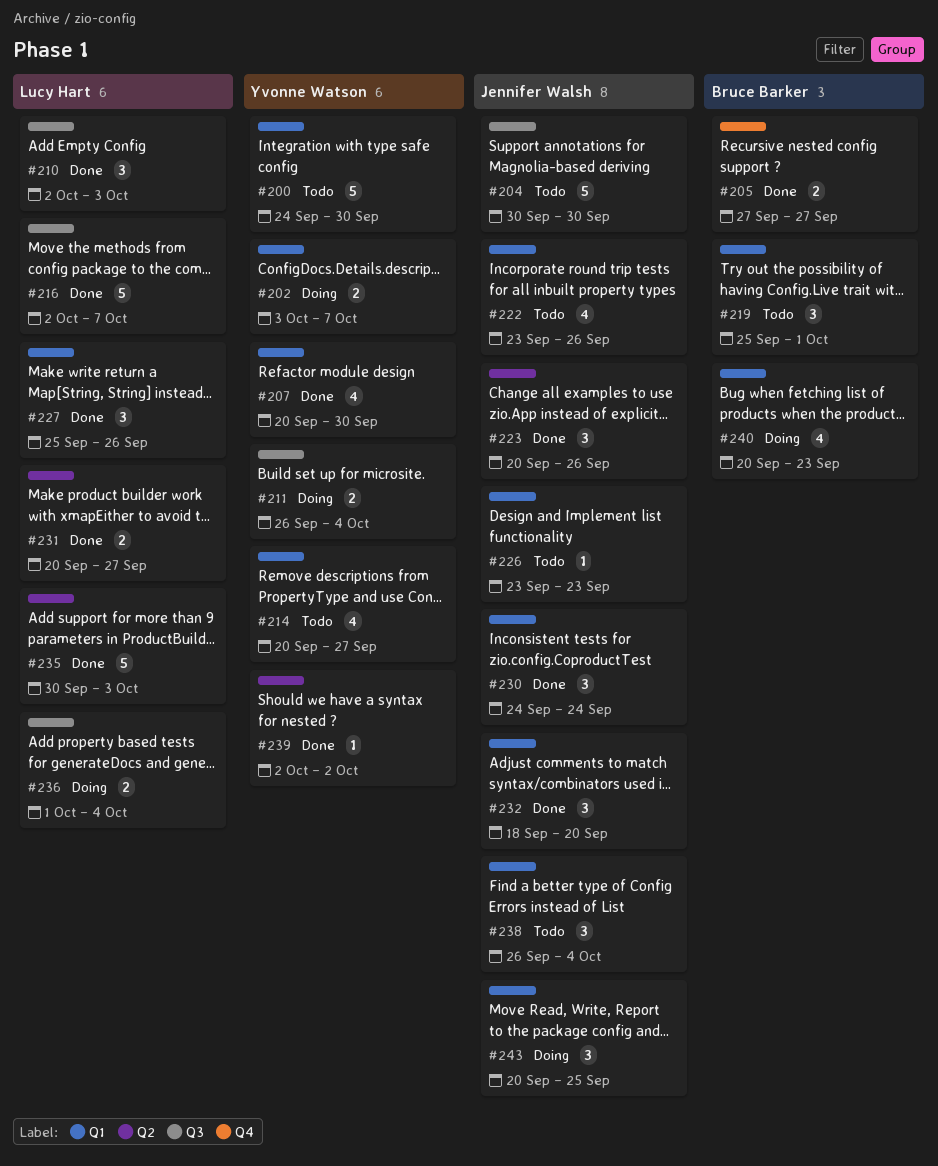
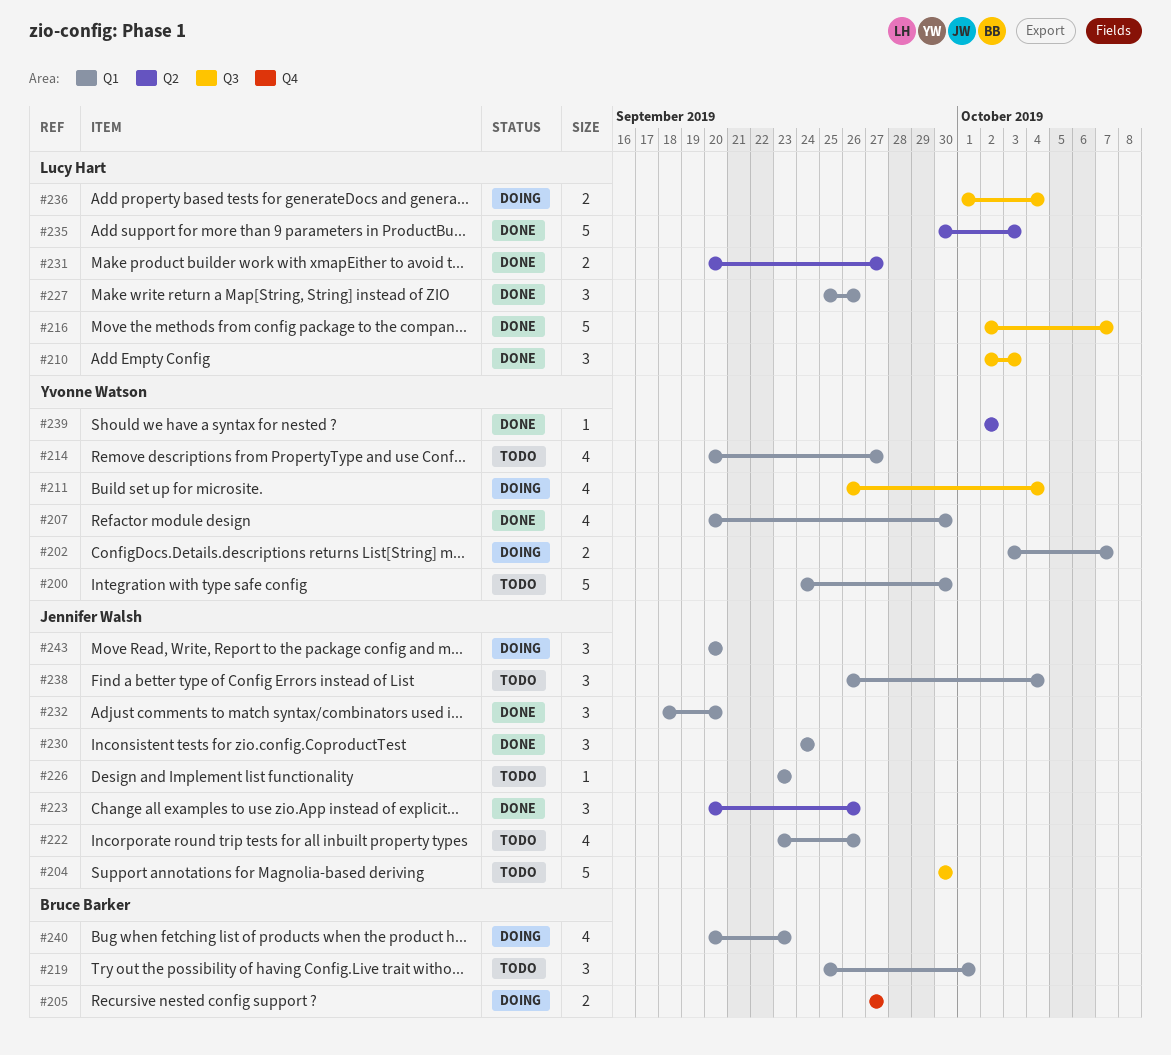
#205, status: Done -> Doing
#211, estimate: 2 -> 4
#243, due: Sep 25 -> Sep 20

